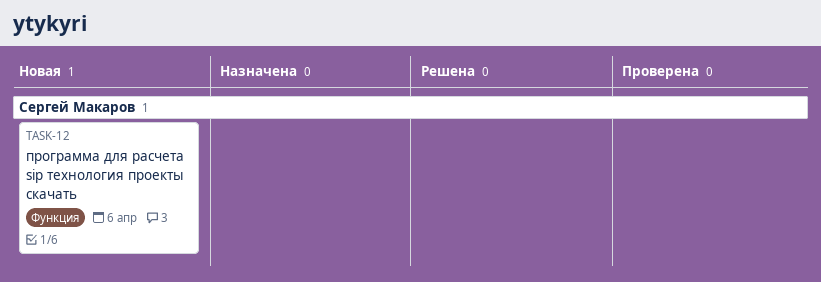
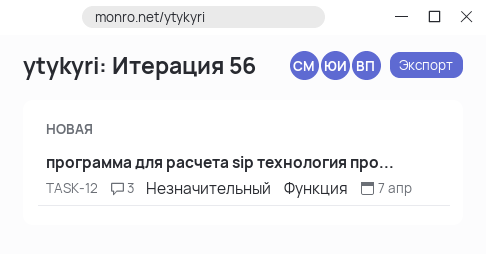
TASK-12, due: Apr 6 -> Apr 7

